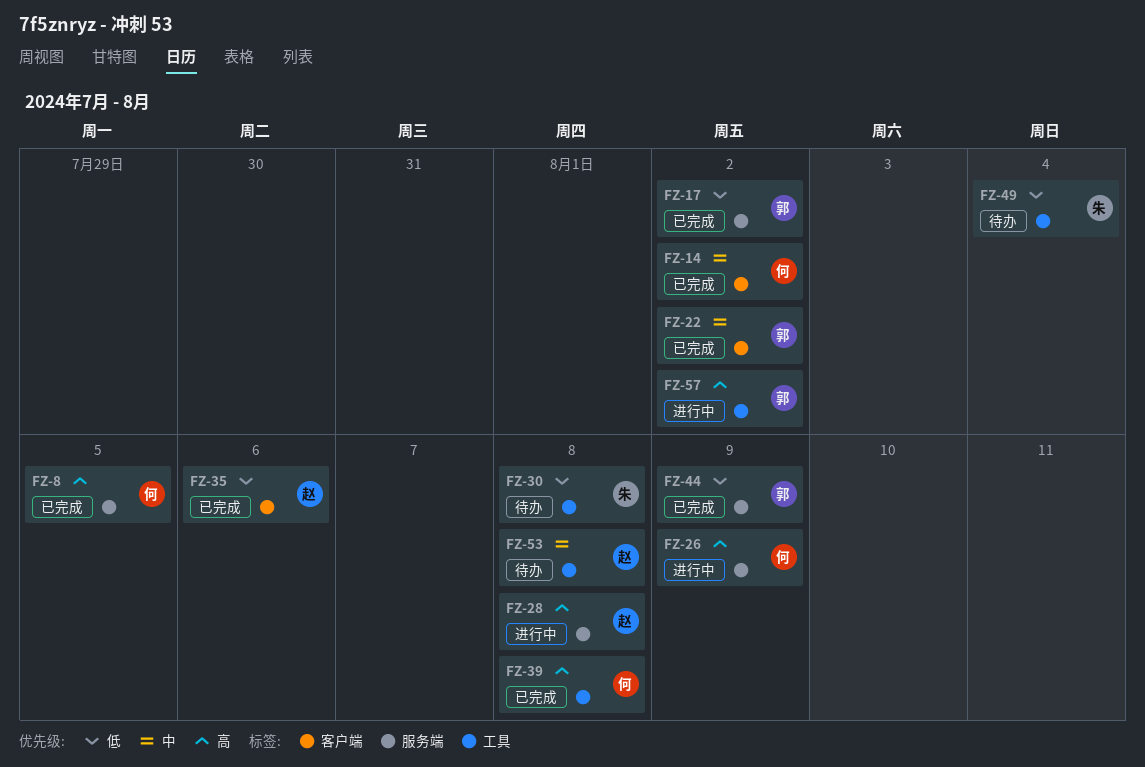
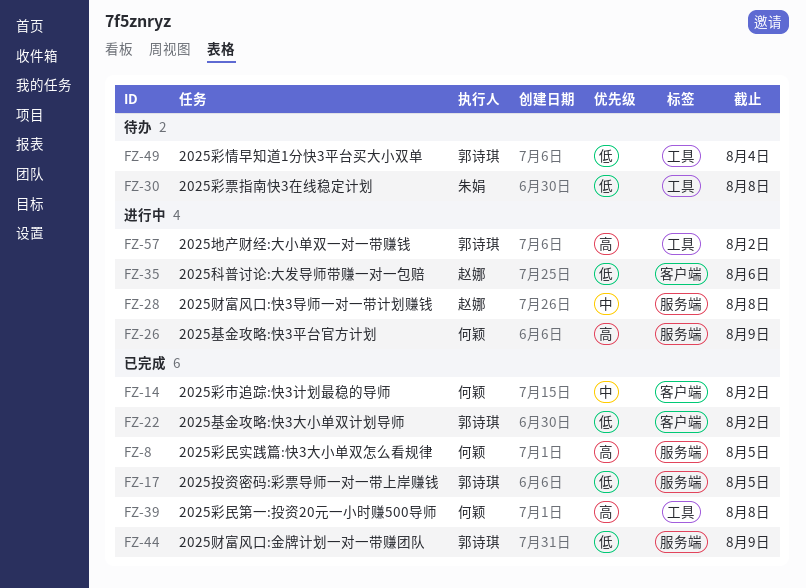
FZ-17, due: Aug 2 -> Aug 5
FZ-22, priority: 中 -> 低
FZ-28, priority: 高 -> 中
FZ-35, status: 已完成 -> 进行中
FZ-49, owner: 朱娟 -> 郭诗琪
FZ-53: present -> none

